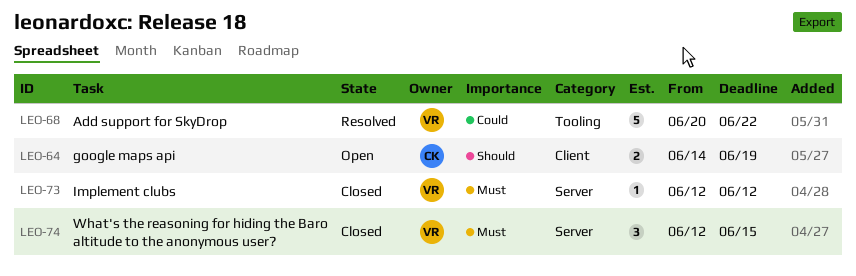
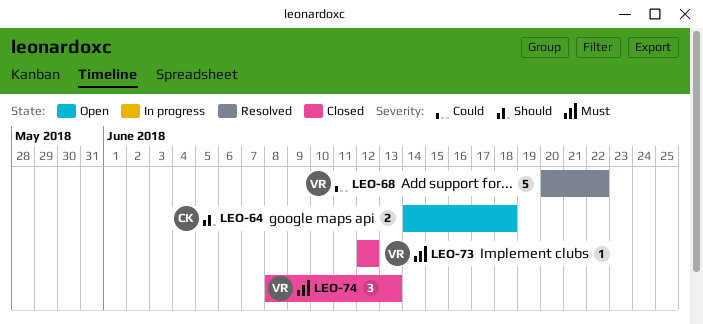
LEO-64, due: Jun 19 -> Jun 18
LEO-74, start: Jun 12 -> Jun 8
LEO-74, due: Jun 15 -> Jun 13

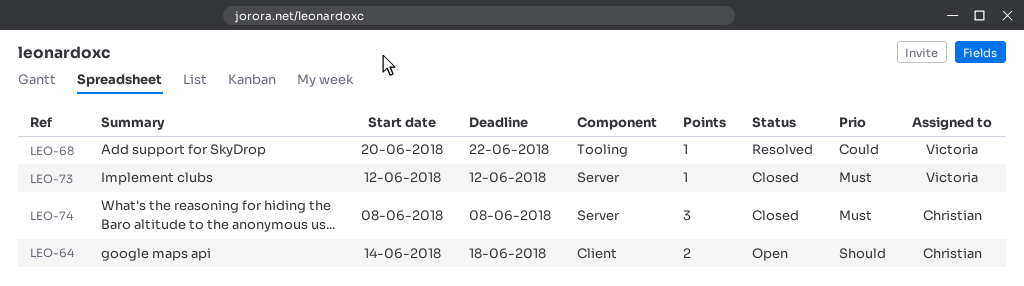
LEO-68, estimate: 5 -> 1
LEO-74, owner: Victoria -> Christian
LEO-74, due: Jun 13 -> Jun 8

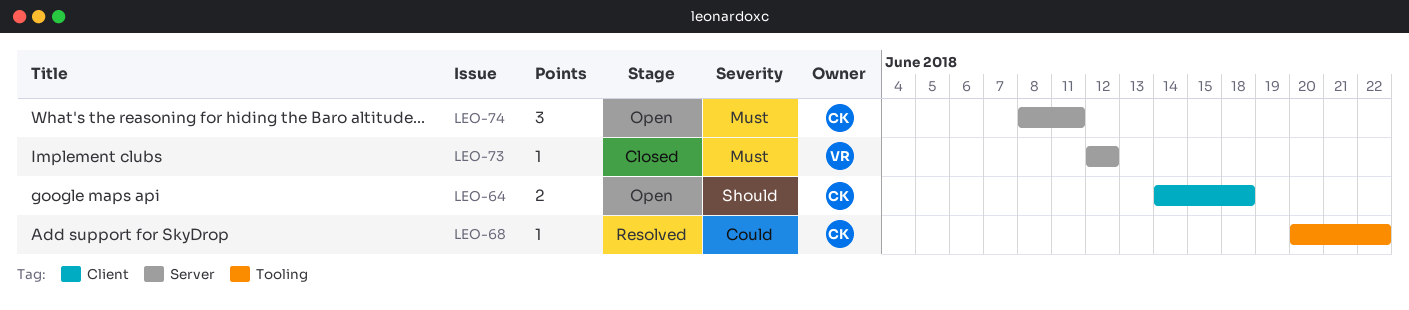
LEO-68, owner: Victoria -> Christian
LEO-74, status: Closed -> Open
LEO-74, due: Jun 8 -> Jun 11

